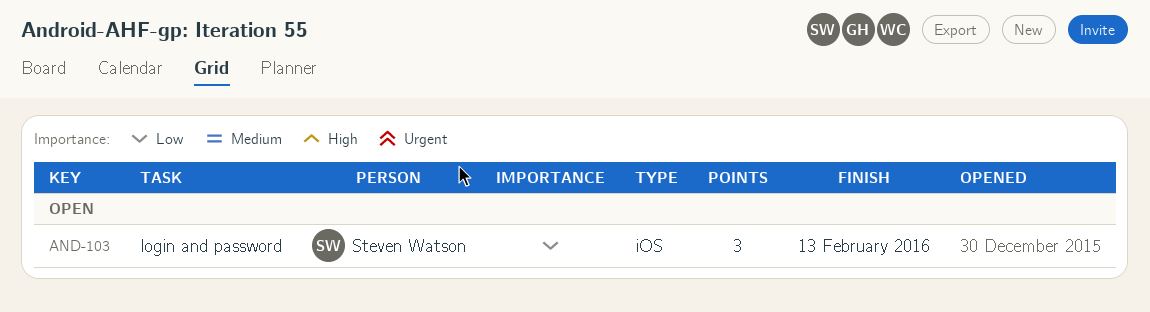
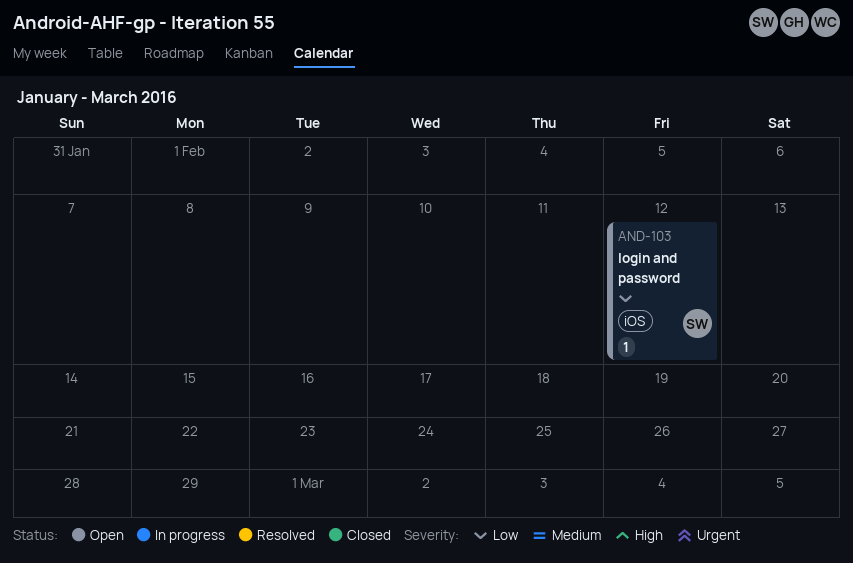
AND-103, estimate: 3 -> 1
AND-103, due: Feb 13 -> Feb 12

